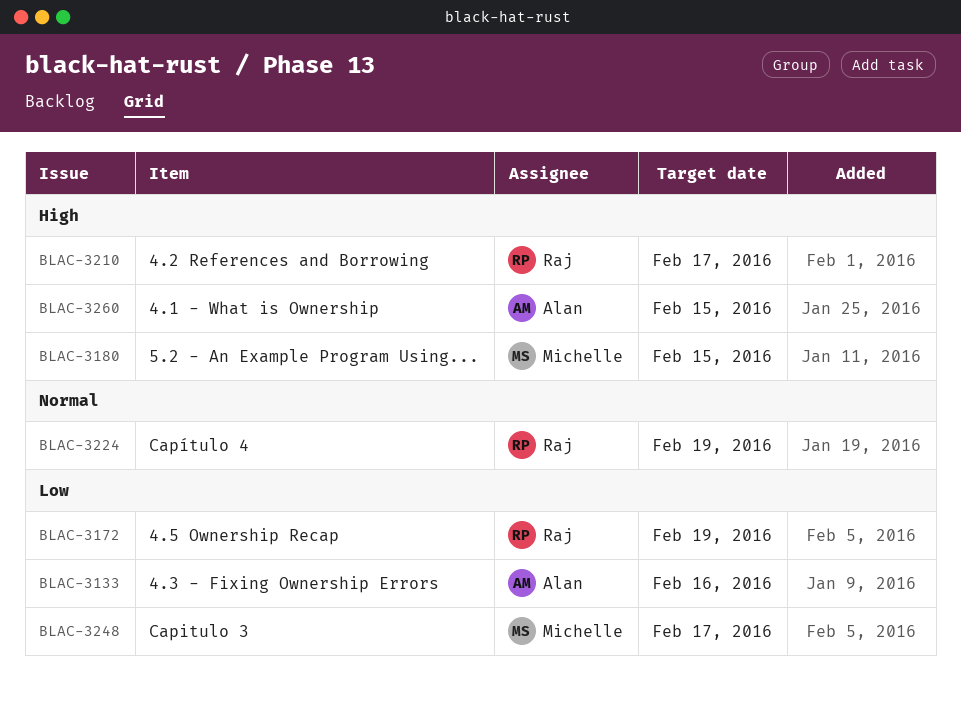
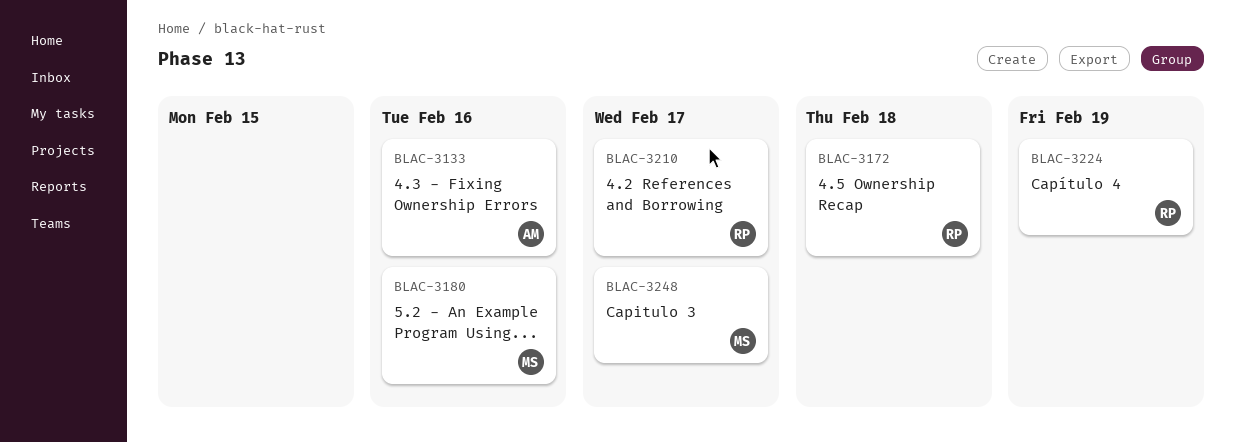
BLAC-3172, due: Feb 19 -> Feb 18
BLAC-3180, due: Feb 15 -> Feb 16
BLAC-3260: present -> none

